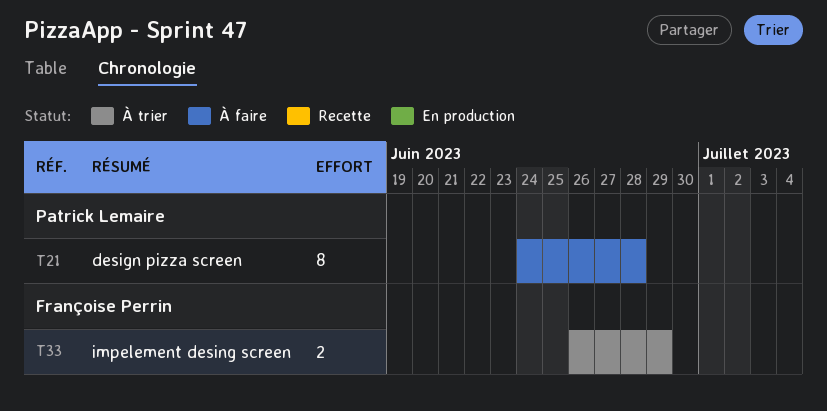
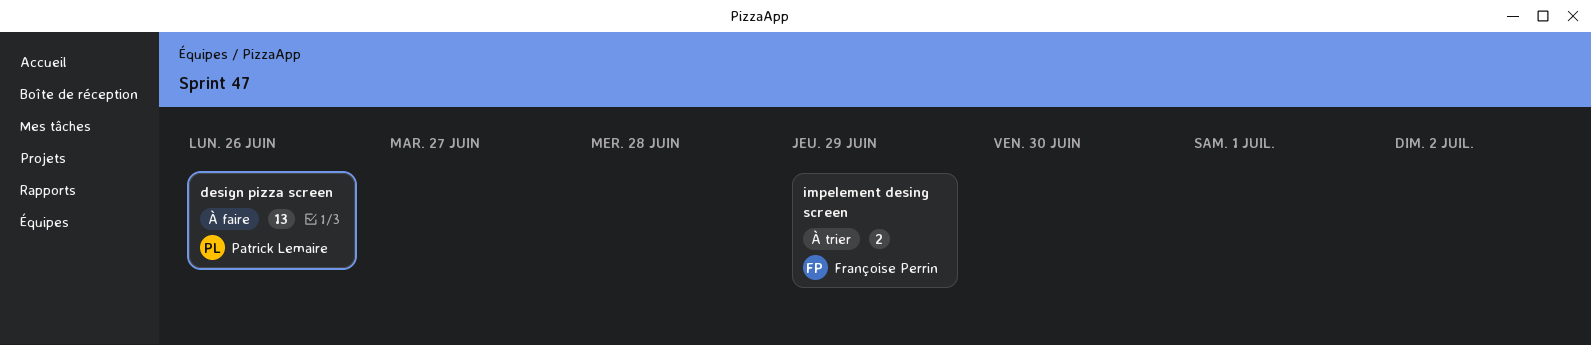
design pizza screen, estimate: 8 -> 13
design pizza screen, due: Jun 28 -> Jun 26

